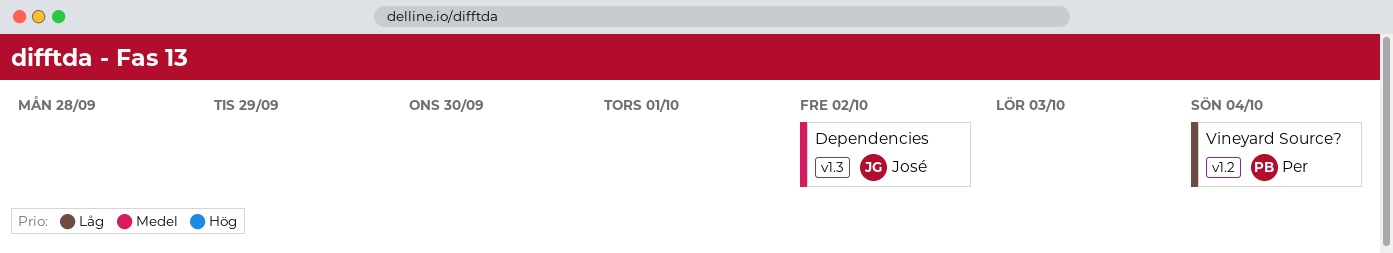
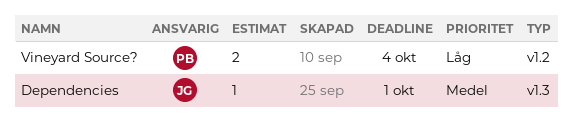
Dependencies, due: Oct 2 -> Oct 1

